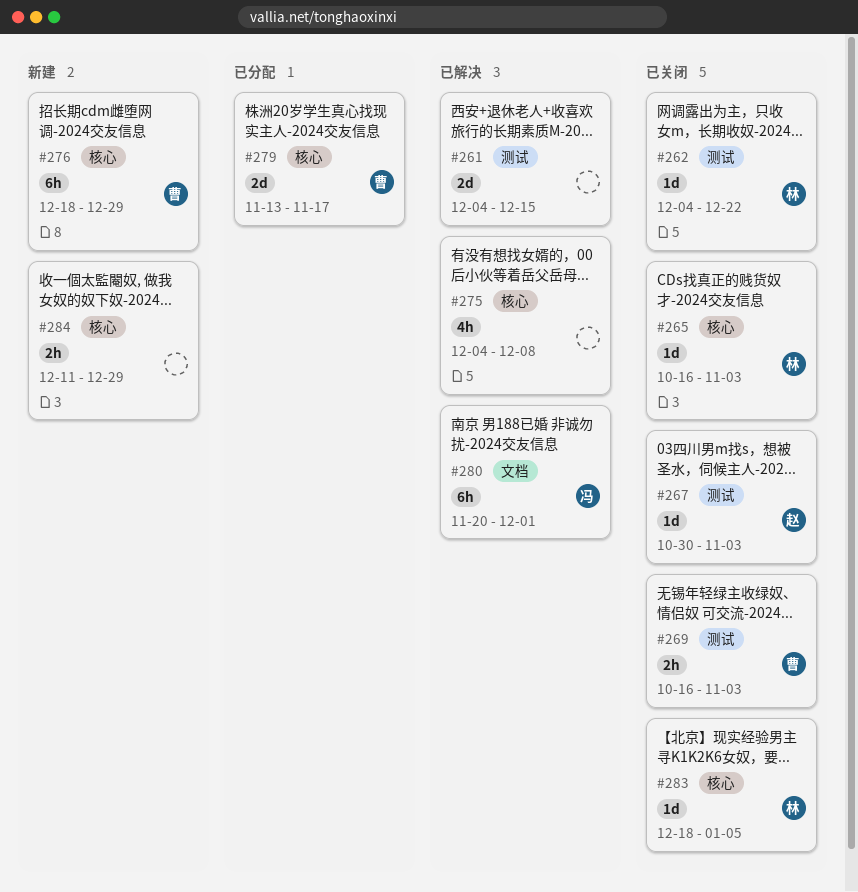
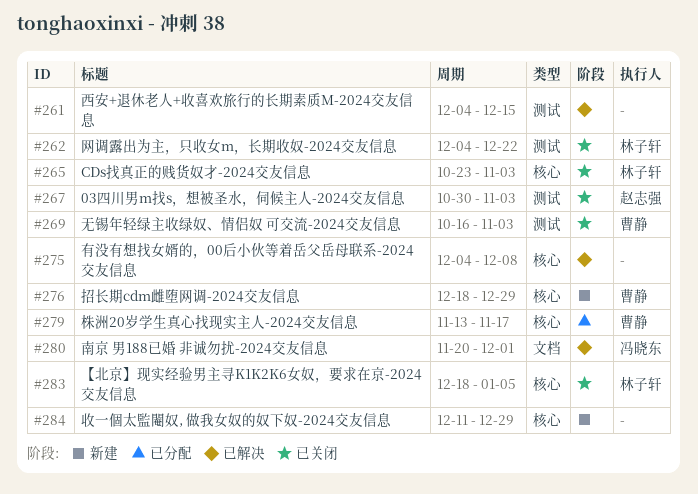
#265, start: Oct 16 -> Oct 23

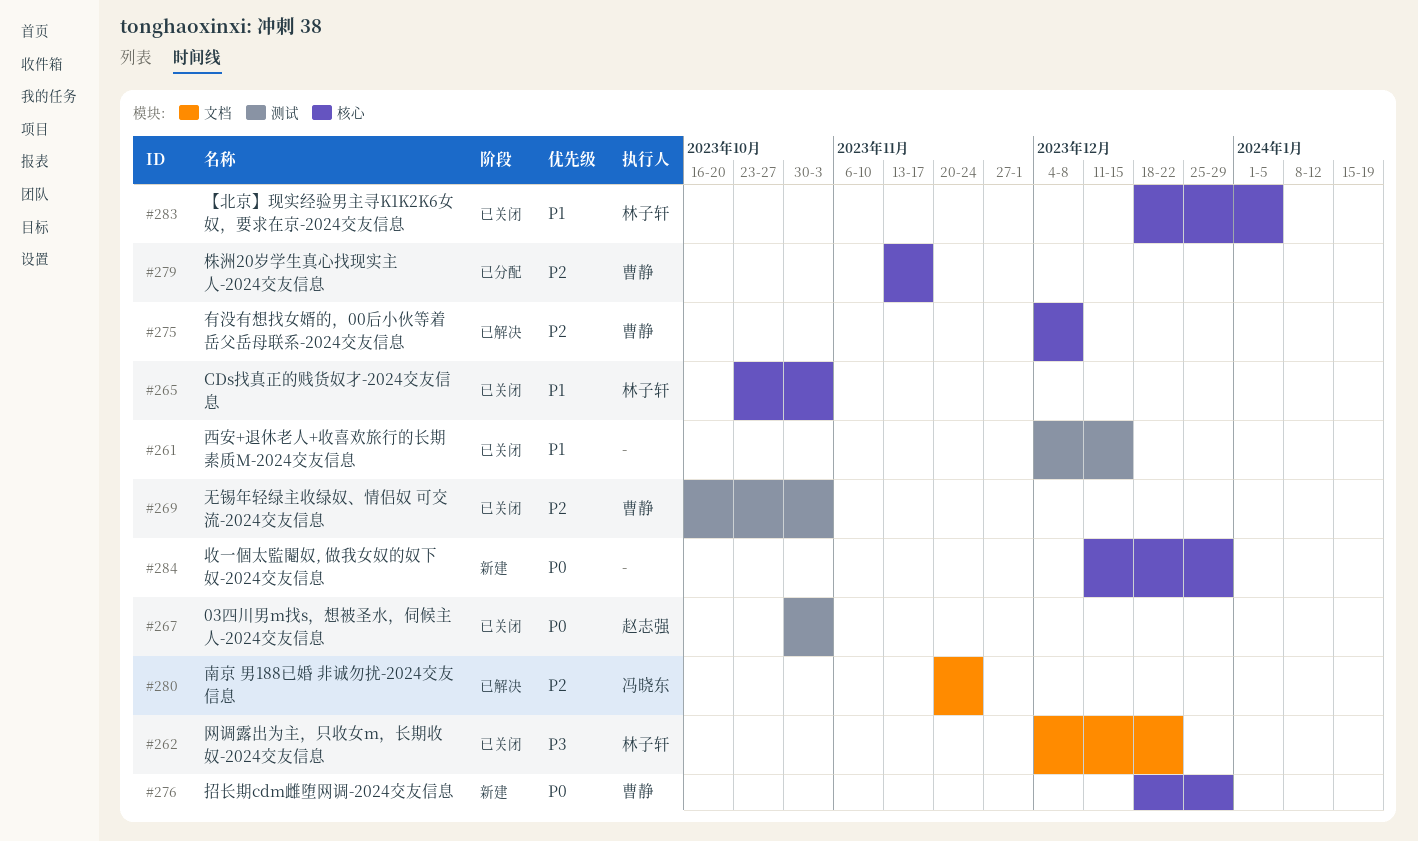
#261, status: 已解决 -> 已关闭
#262, label: 测试 -> 文档
#275, owner: none -> 曹静
#280, due: Dec 1 -> Nov 24

